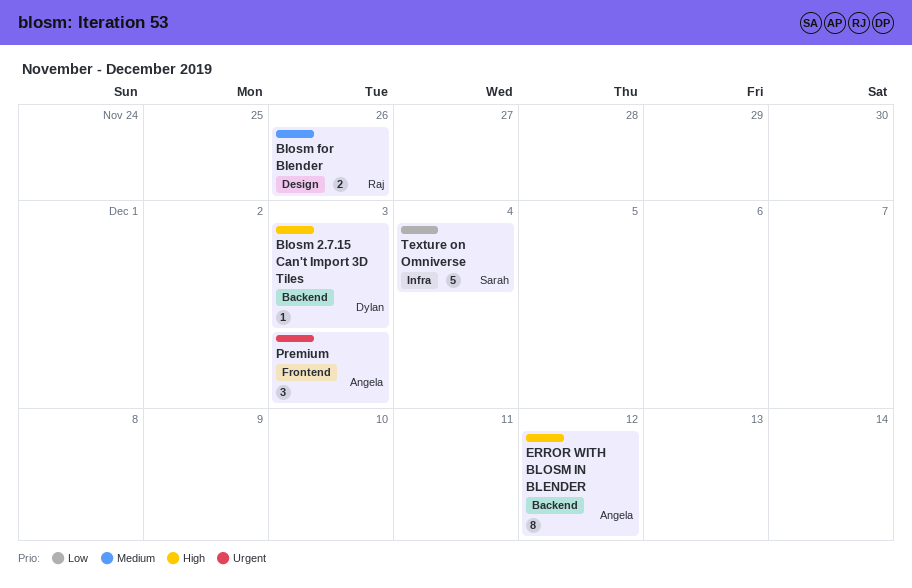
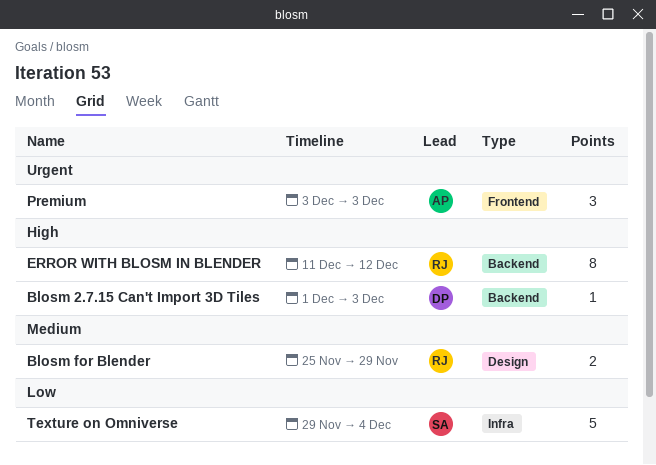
Blosm for Blender, due: Nov 26 -> Nov 29
ERROR WITH BLOSM IN BLENDER, owner: Angela -> Raj

